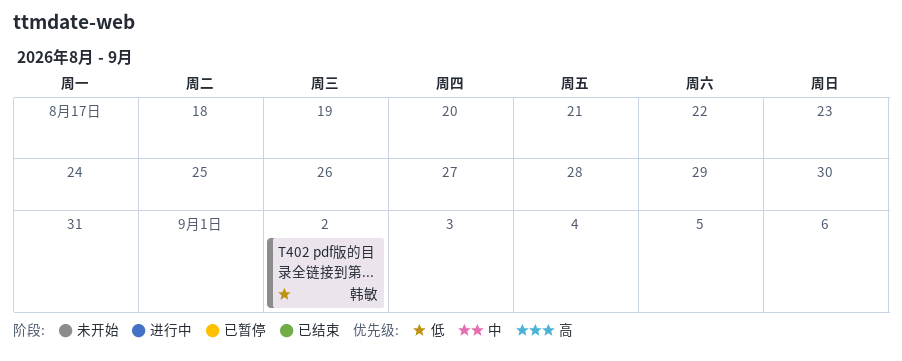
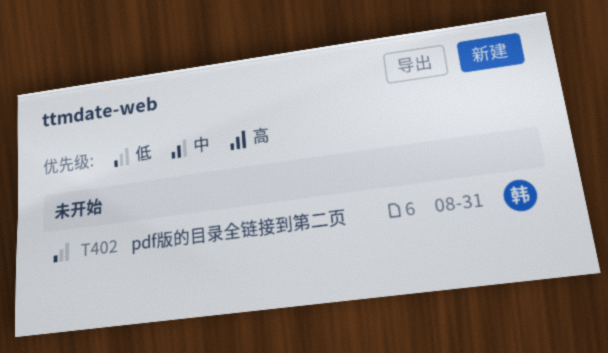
T402, due: Sep 2 -> Aug 31

